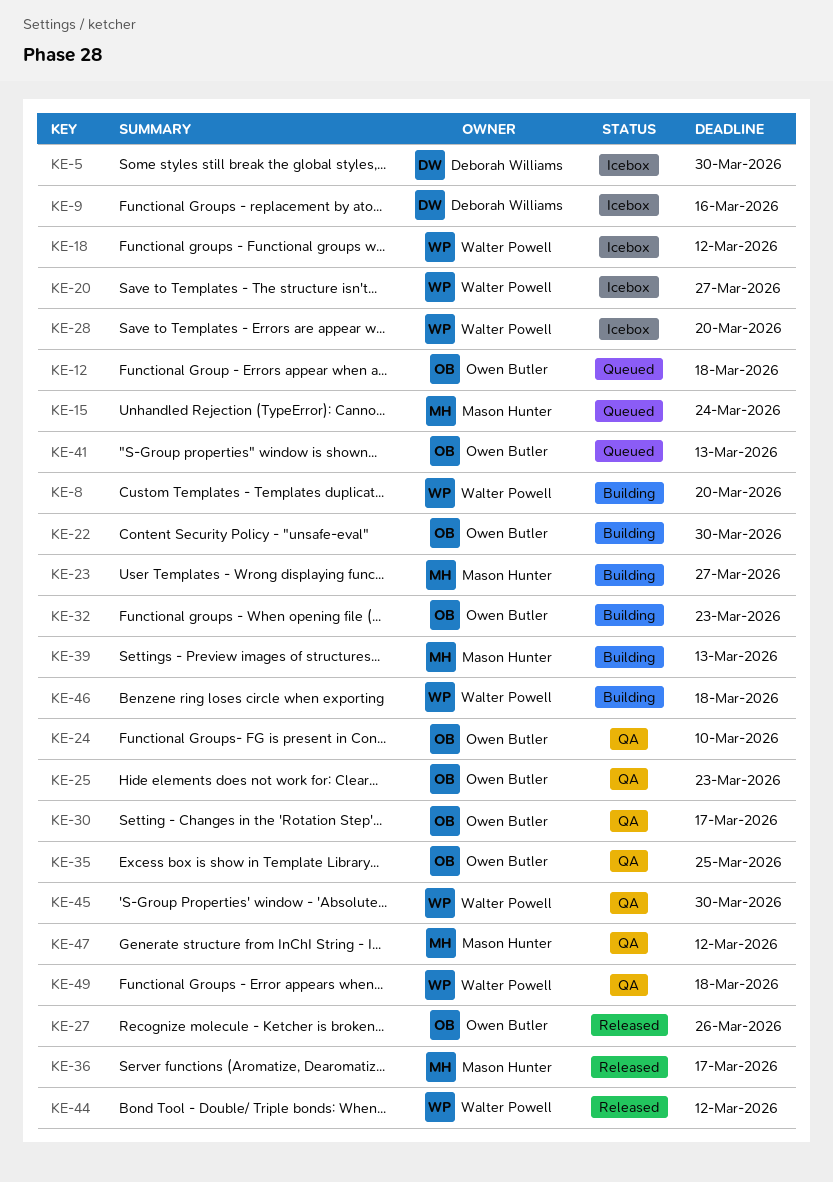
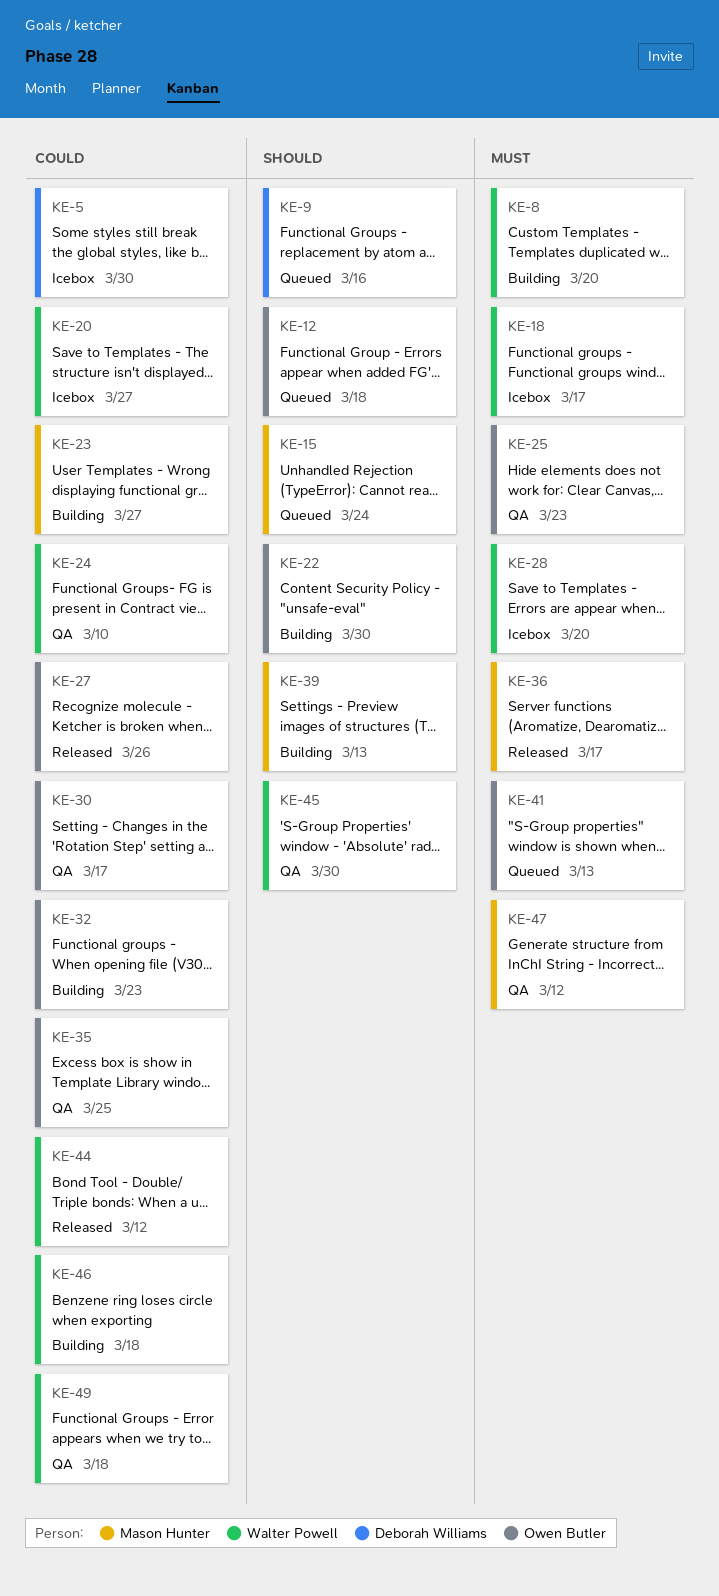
KE-9, status: Icebox -> Queued
KE-18, due: Mar 12 -> Mar 17
KE-24, owner: Owen Butler -> Walter Powell

